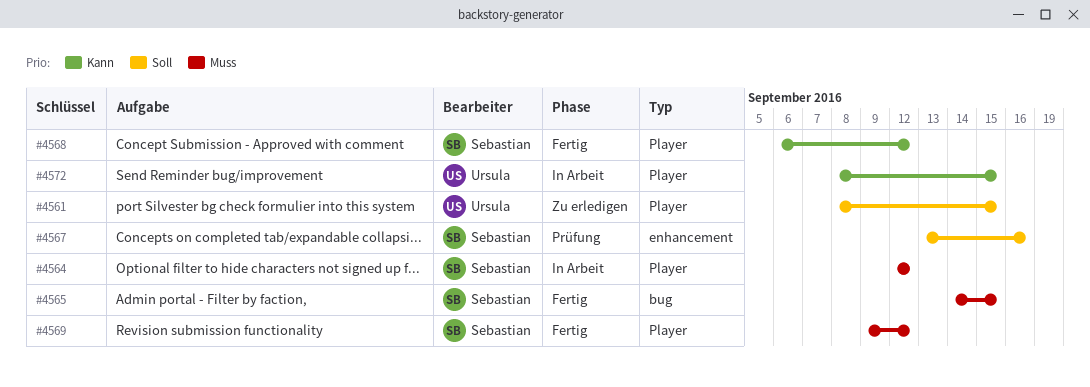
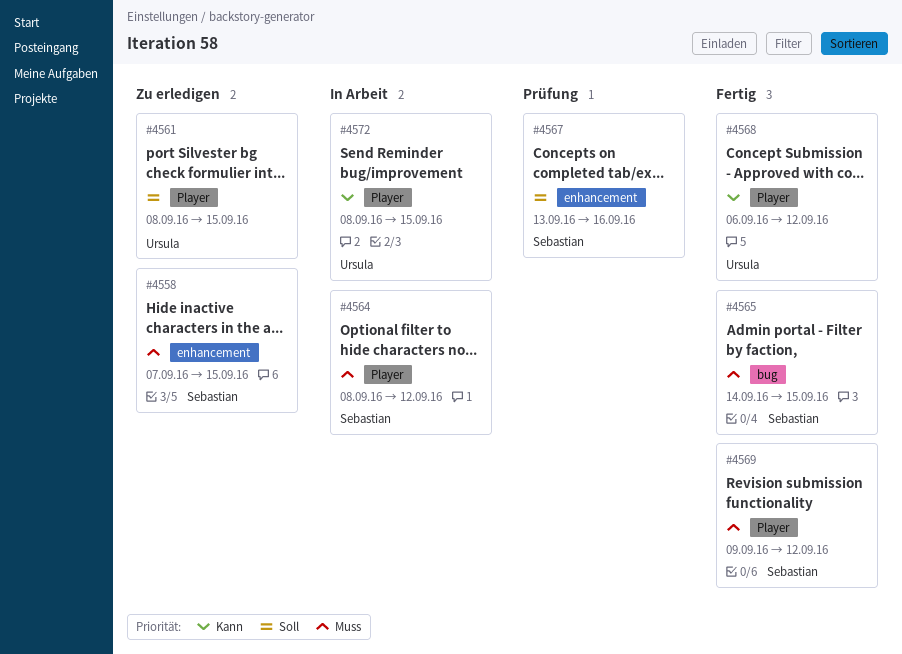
#4558: none -> present
#4564, start: Sep 12 -> Sep 8
#4568, owner: Sebastian -> Ursula

